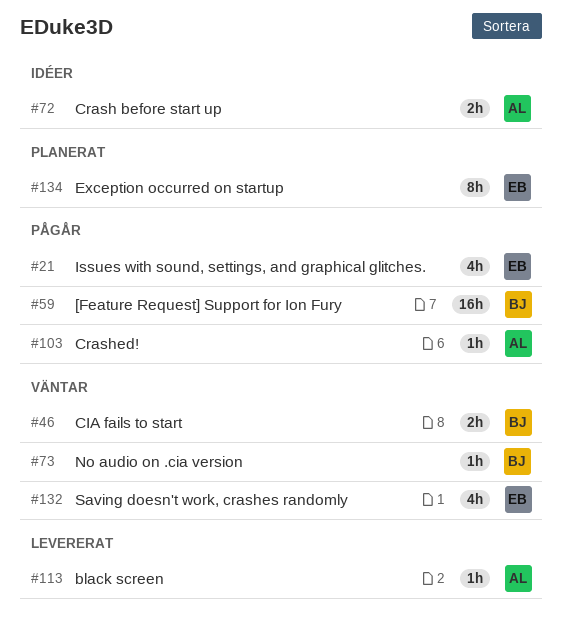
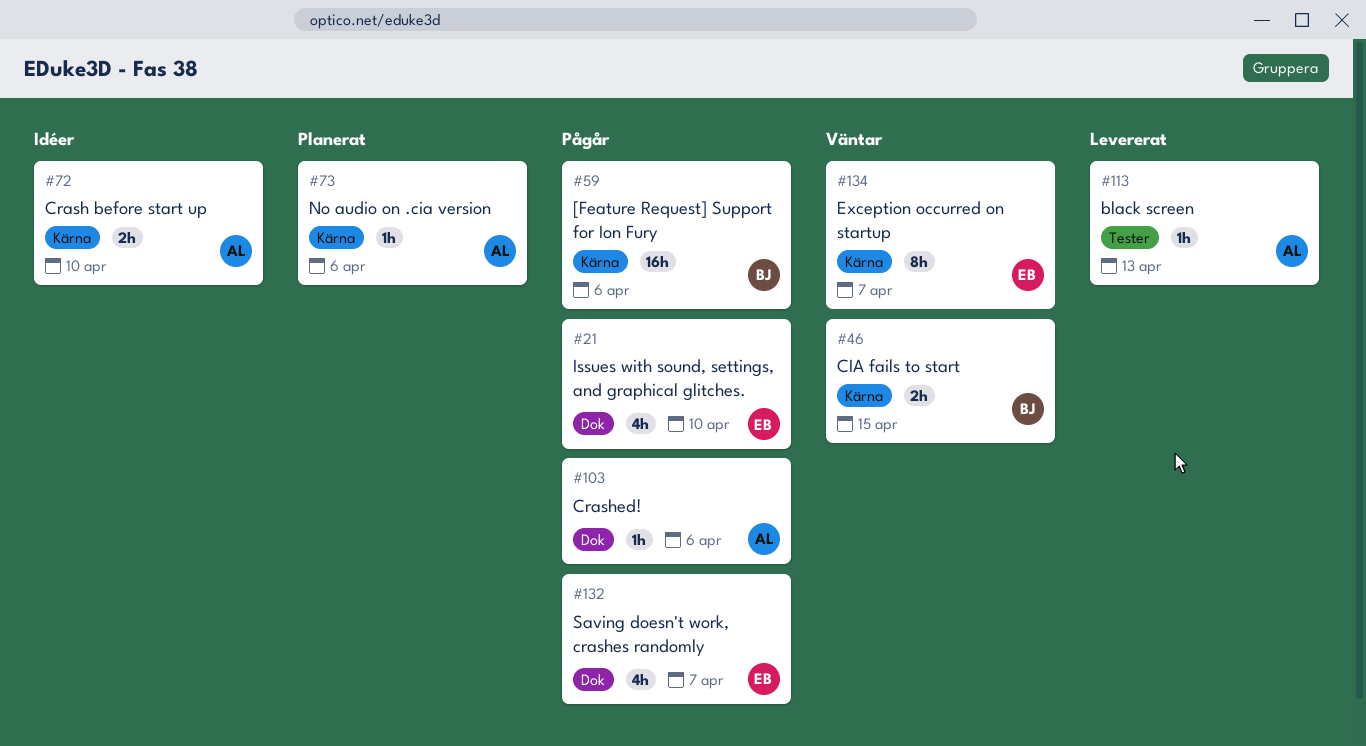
#73, status: Väntar -> Planerat
#73, owner: BJ -> AL
#132, status: Väntar -> Pågår
#134, status: Planerat -> Väntar

